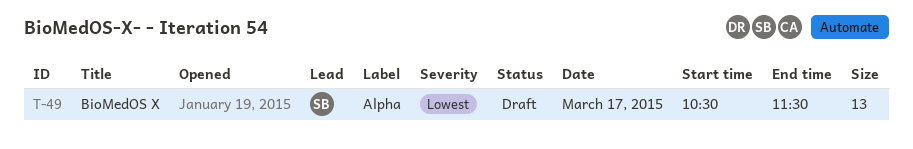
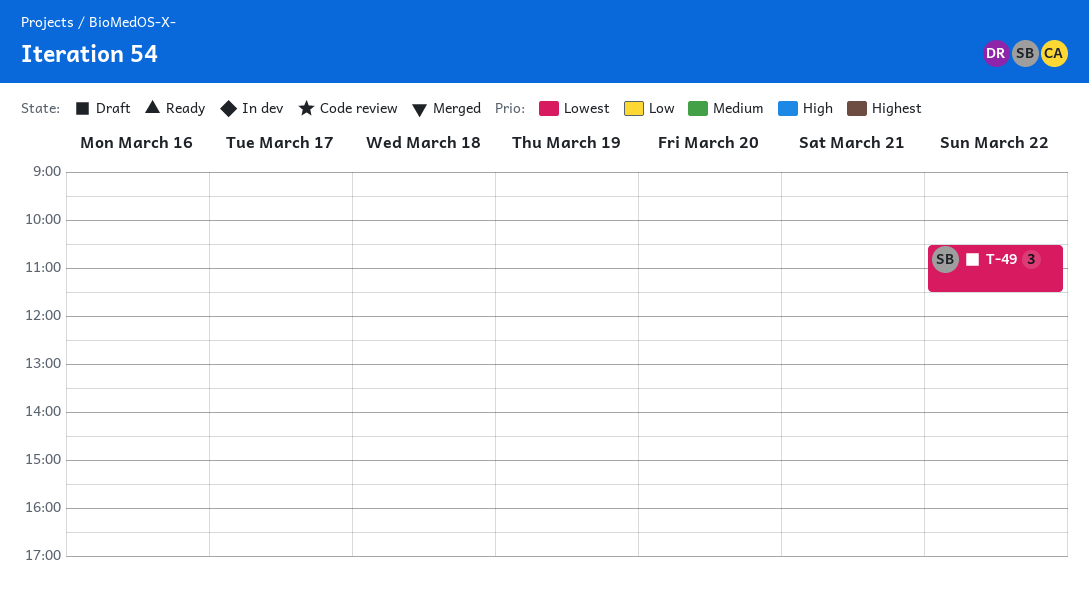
T-49, estimate: 13 -> 3
T-49, day: Mar 17 -> Mar 22

